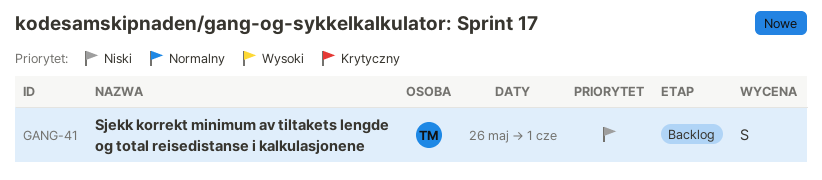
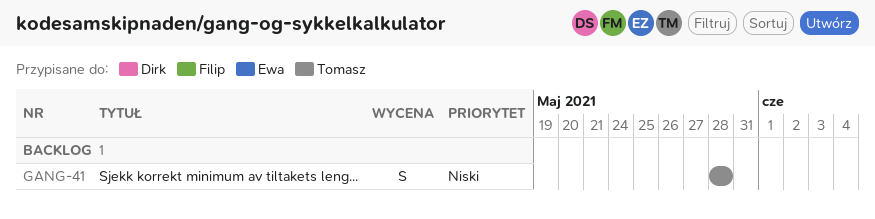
GANG-41, start: May 26 -> May 28
GANG-41, due: Jun 1 -> May 28

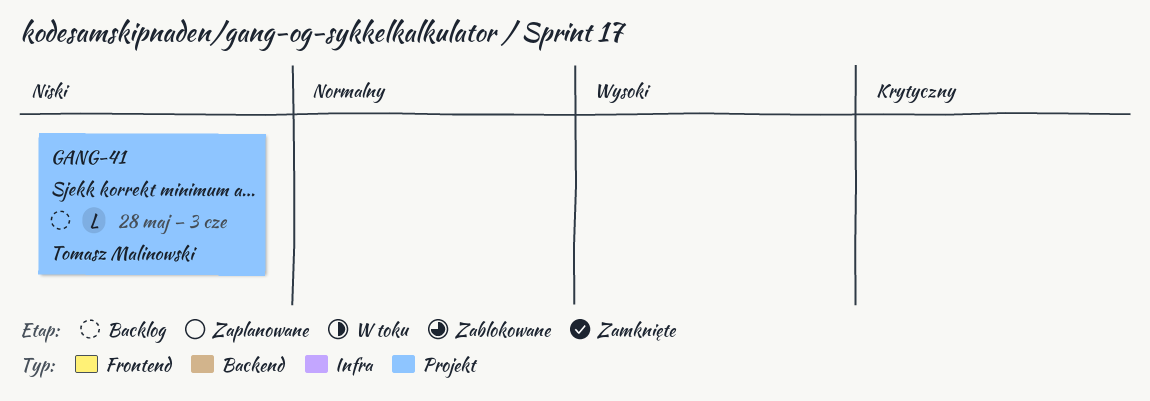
GANG-41, estimate: S -> L
GANG-41, due: May 28 -> Jun 3

